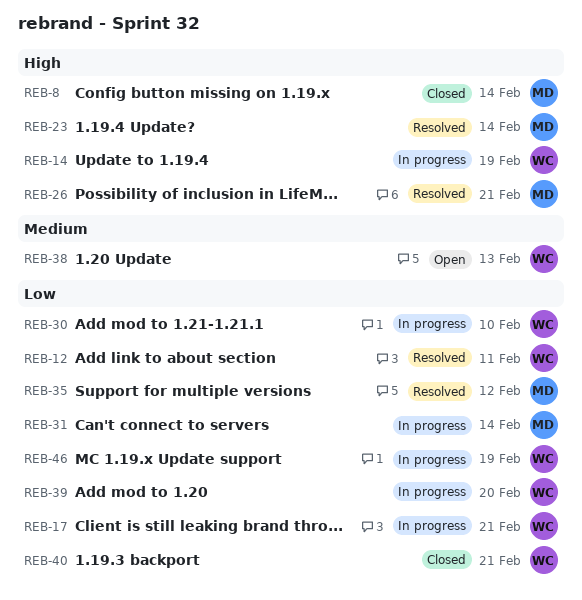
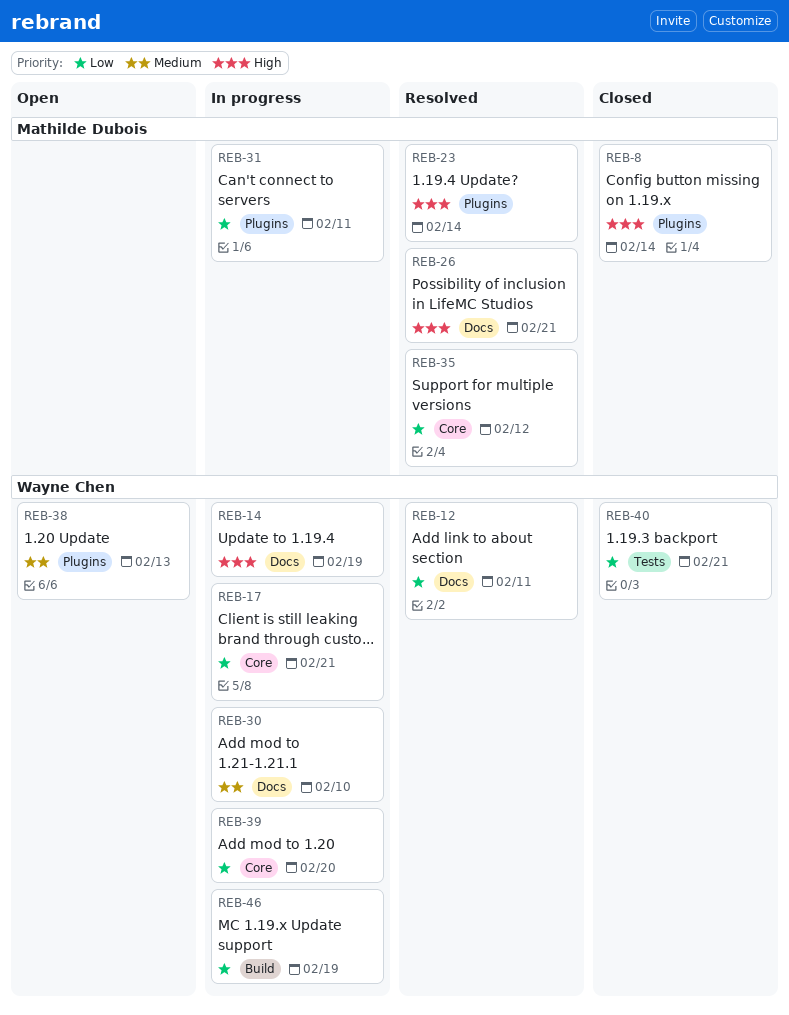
REB-30, priority: Low -> Medium
REB-31, due: Feb 14 -> Feb 11

